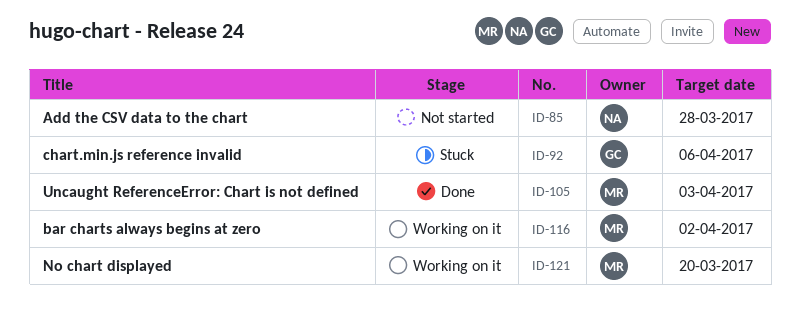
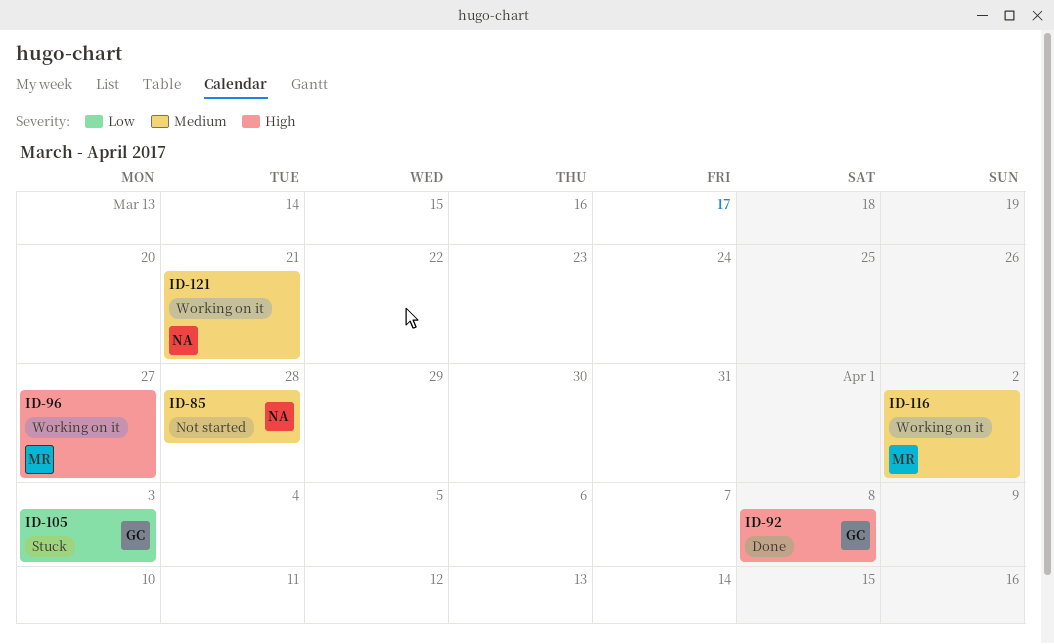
ID-92, status: Stuck -> Done
ID-92, due: Apr 6 -> Apr 8
ID-96: none -> present
ID-105, status: Done -> Stuck
ID-105, owner: MR -> GC
ID-121, owner: MR -> NA
ID-121, due: Mar 20 -> Mar 21

